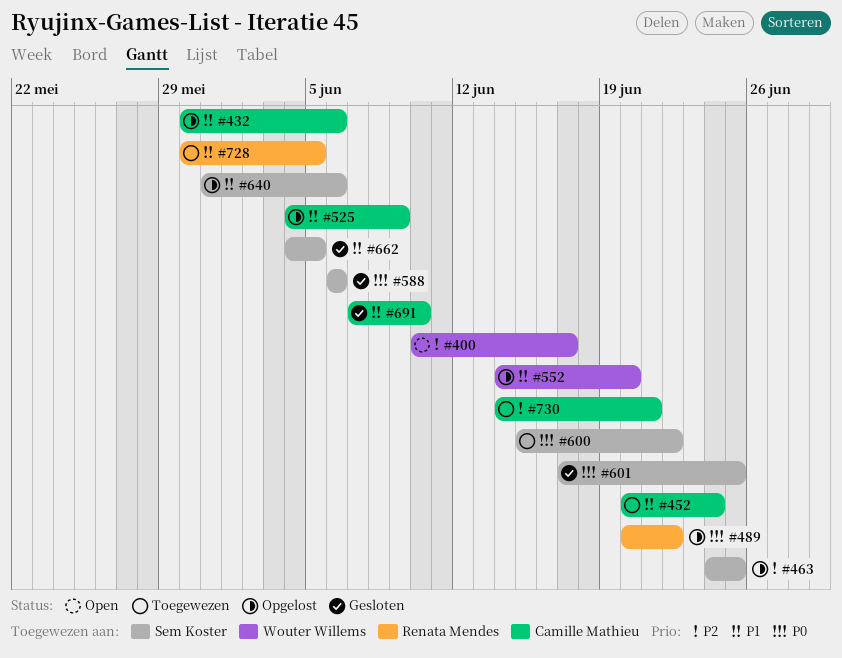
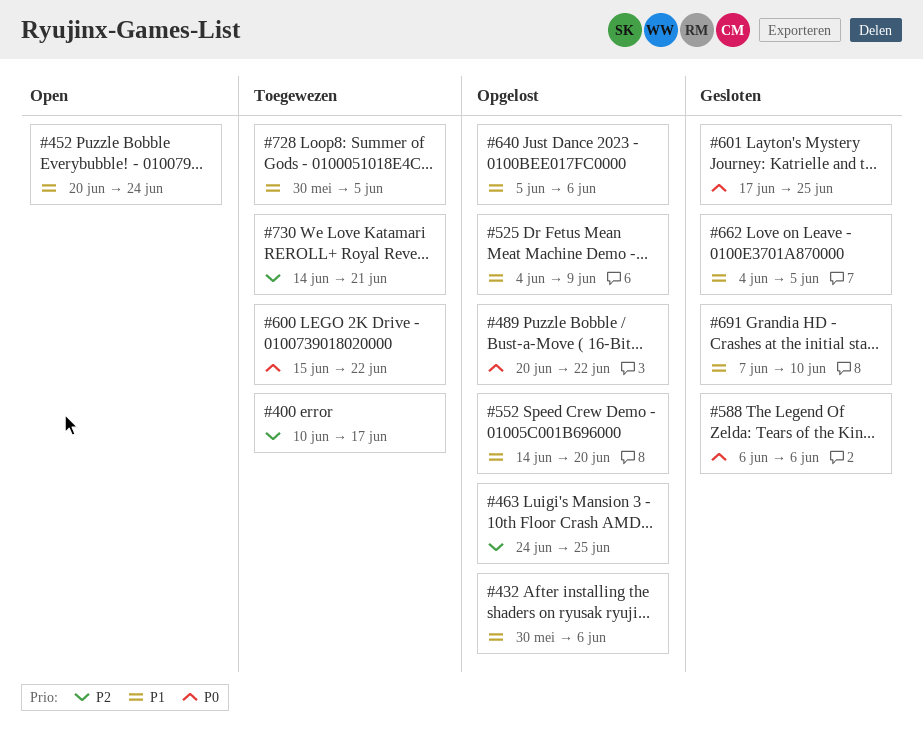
#400, status: Open -> Toegewezen
#452, status: Toegewezen -> Open
#640, start: May 31 -> Jun 5

